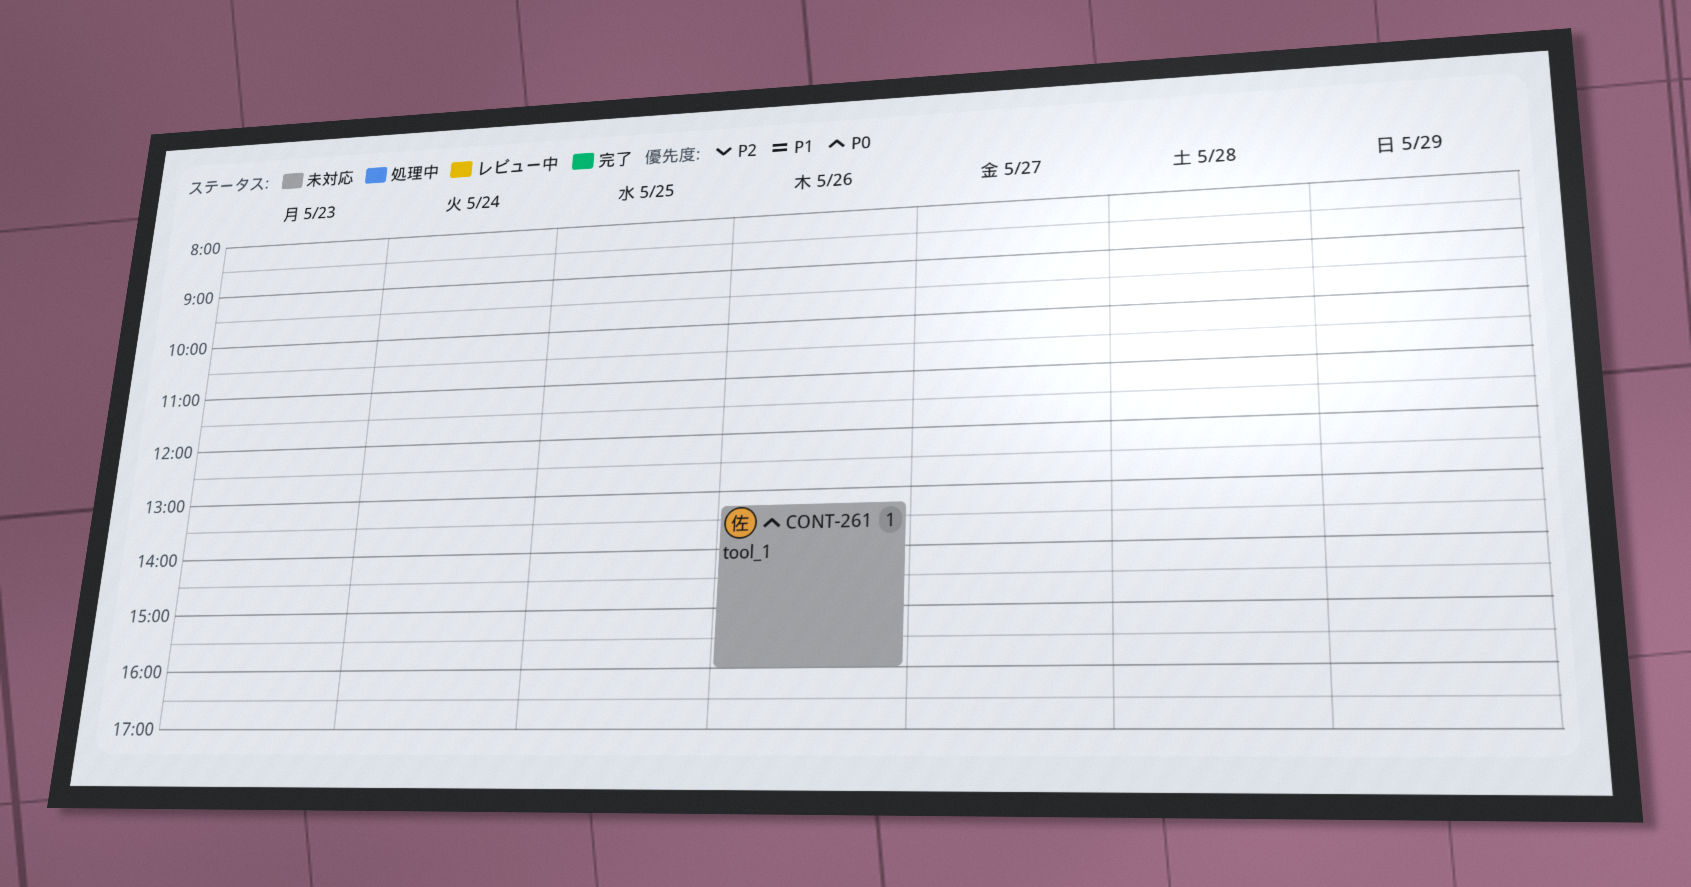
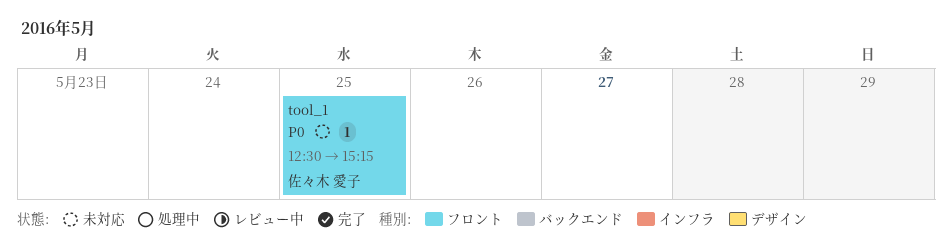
tool_1, day: May 26 -> May 25
tool_1, begins: 13:15 -> 12:30
tool_1, ends: 16:00 -> 15:15

